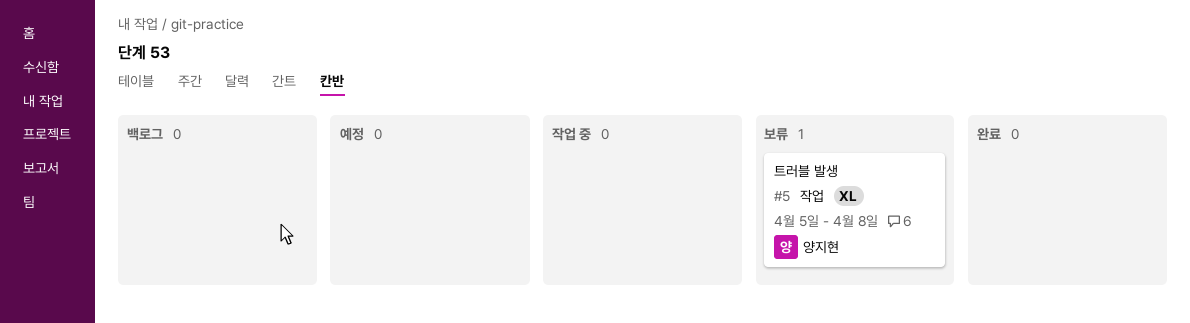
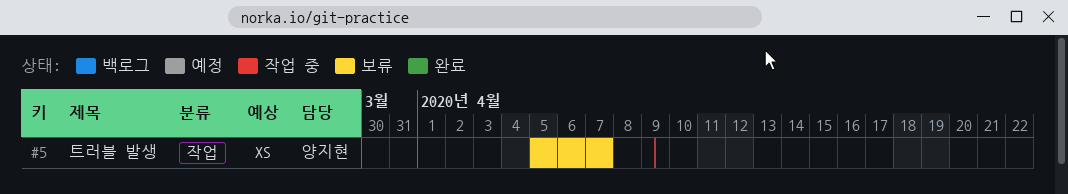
#5, estimate: XL -> XS
#5, due: Apr 8 -> Apr 7

